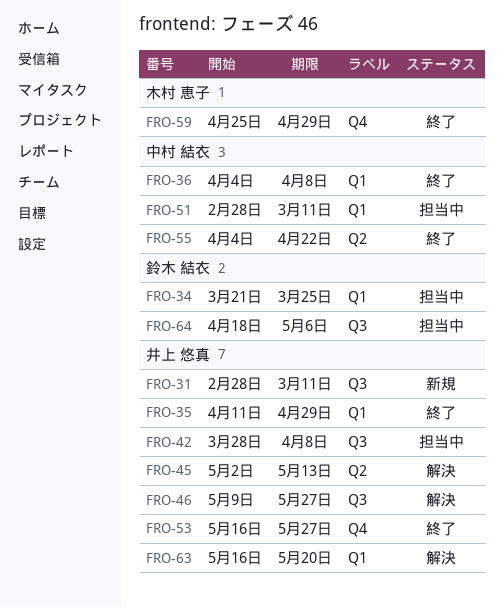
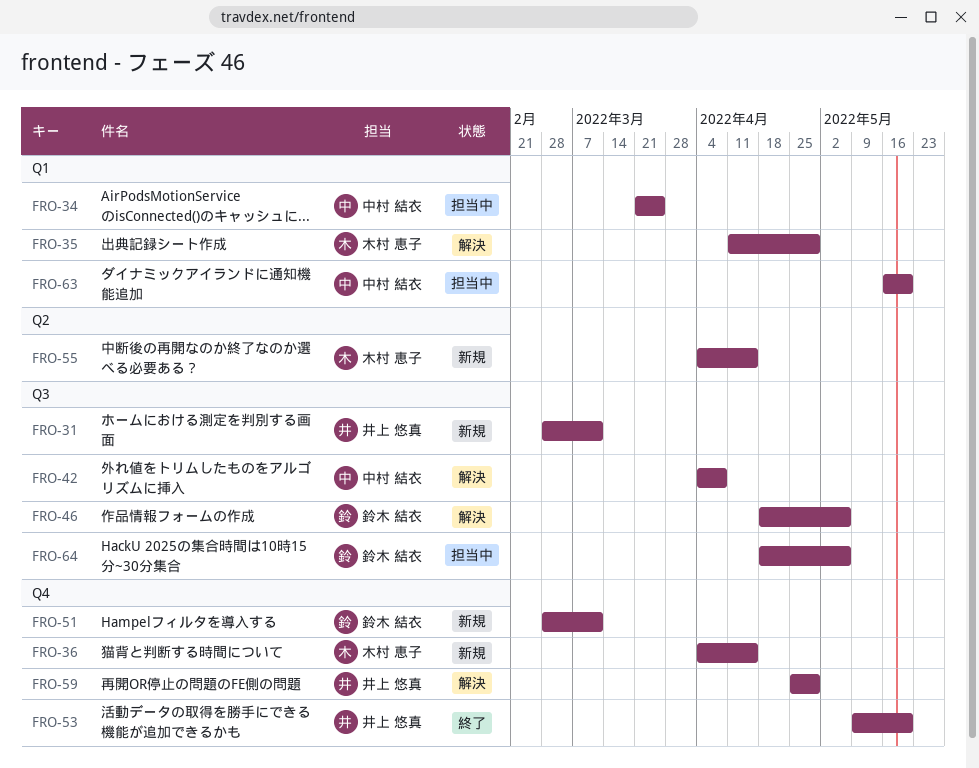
FRO-34, owner: 鈴木 結衣 -> 中村 結衣
FRO-35, status: 終了 -> 解決
FRO-35, owner: 井上 悠真 -> 木村 恵子
FRO-36, status: 終了 -> 新規
FRO-36, owner: 中村 結衣 -> 木村 恵子
FRO-36, label: Q1 -> Q4
FRO-36, due: Apr 8 -> Apr 15
FRO-42, status: 担当中 -> 解決
FRO-42, owner: 井上 悠真 -> 中村 結衣
FRO-42, start: Mar 28 -> Apr 4
FRO-45: present -> none
FRO-46, owner: 井上 悠真 -> 鈴木 結衣
FRO-46, start: May 9 -> Apr 18
FRO-46, due: May 27 -> May 6
FRO-51, status: 担当中 -> 新規
FRO-51, owner: 中村 結衣 -> 鈴木 結衣
FRO-51, label: Q1 -> Q4
FRO-53, start: May 16 -> May 9
FRO-53, due: May 27 -> May 20
FRO-55, status: 終了 -> 新規
FRO-55, owner: 中村 結衣 -> 木村 恵子
FRO-55, due: Apr 22 -> Apr 15
FRO-59, status: 終了 -> 解決
FRO-59, owner: 木村 恵子 -> 井上 悠真
FRO-63, status: 解決 -> 担当中
FRO-63, owner: 井上 悠真 -> 中村 結衣

